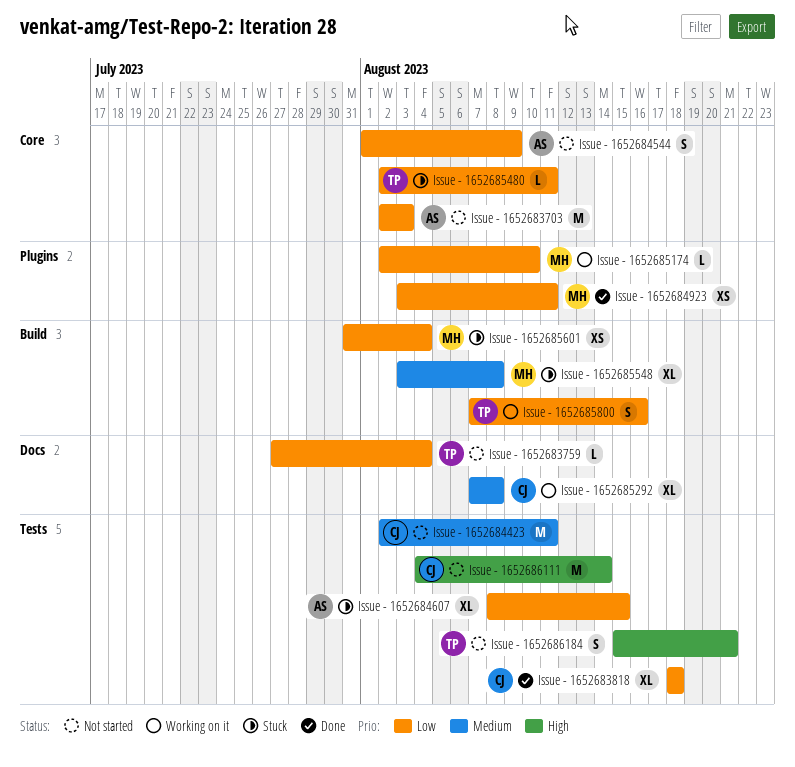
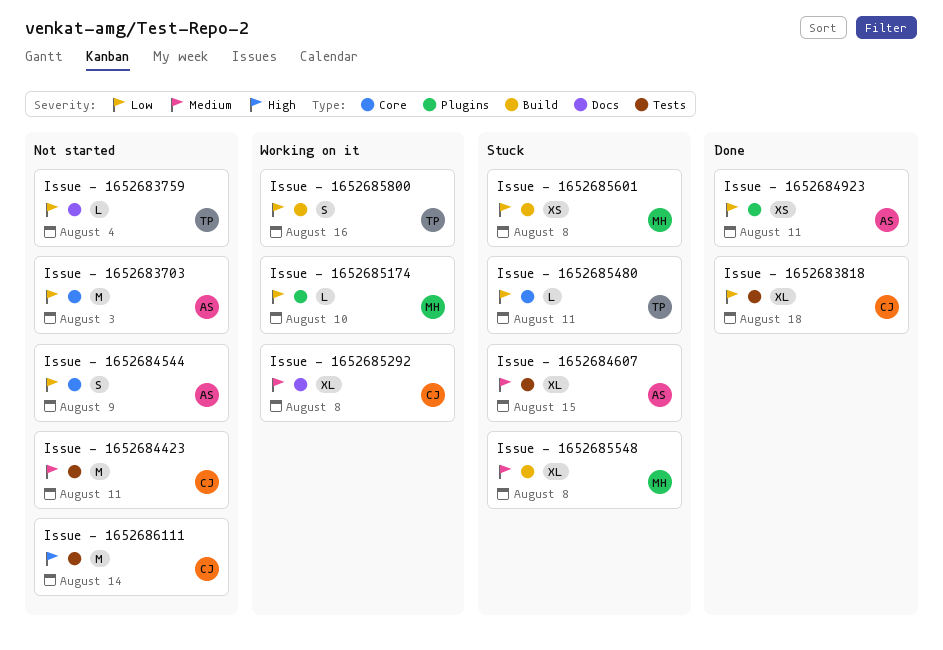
Issue - 1652684607, priority: Low -> Medium
Issue - 1652684923, owner: MH -> AS
Issue - 1652685601, due: Aug 4 -> Aug 8
Issue - 1652686184: present -> none

